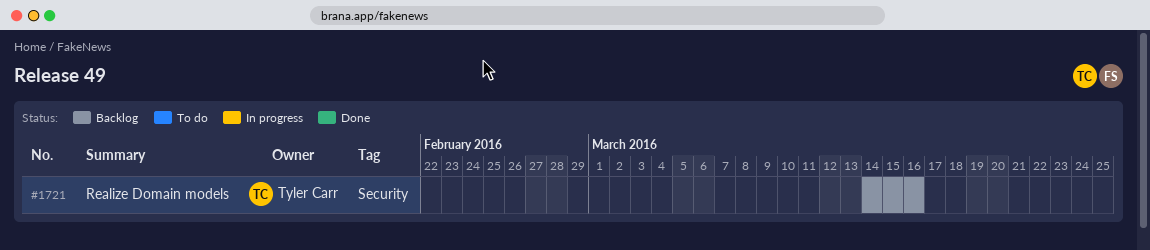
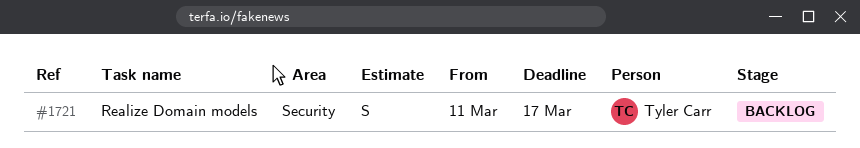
#1721, start: Mar 14 -> Mar 11
#1721, due: Mar 16 -> Mar 17

